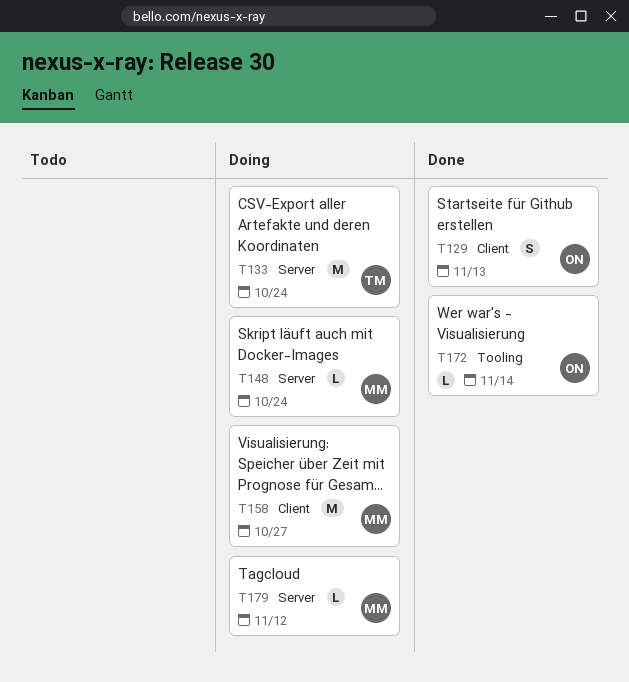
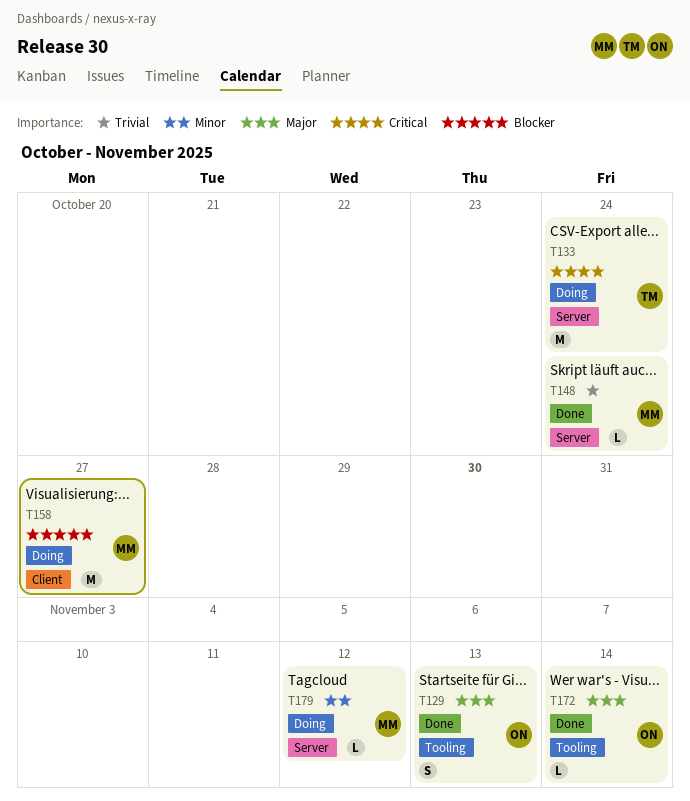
T129, label: Client -> Tooling
T148, status: Doing -> Done

